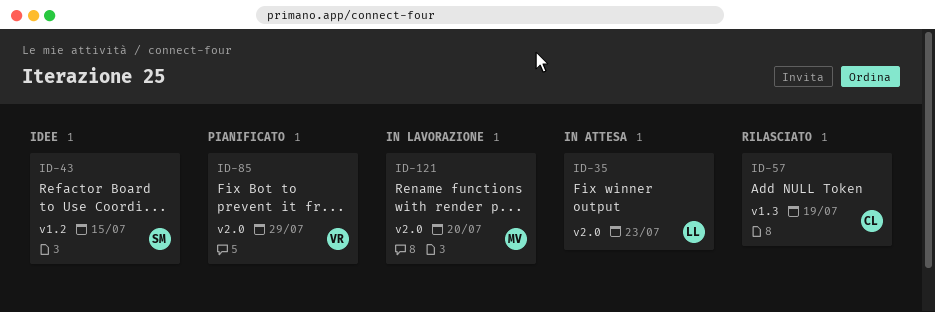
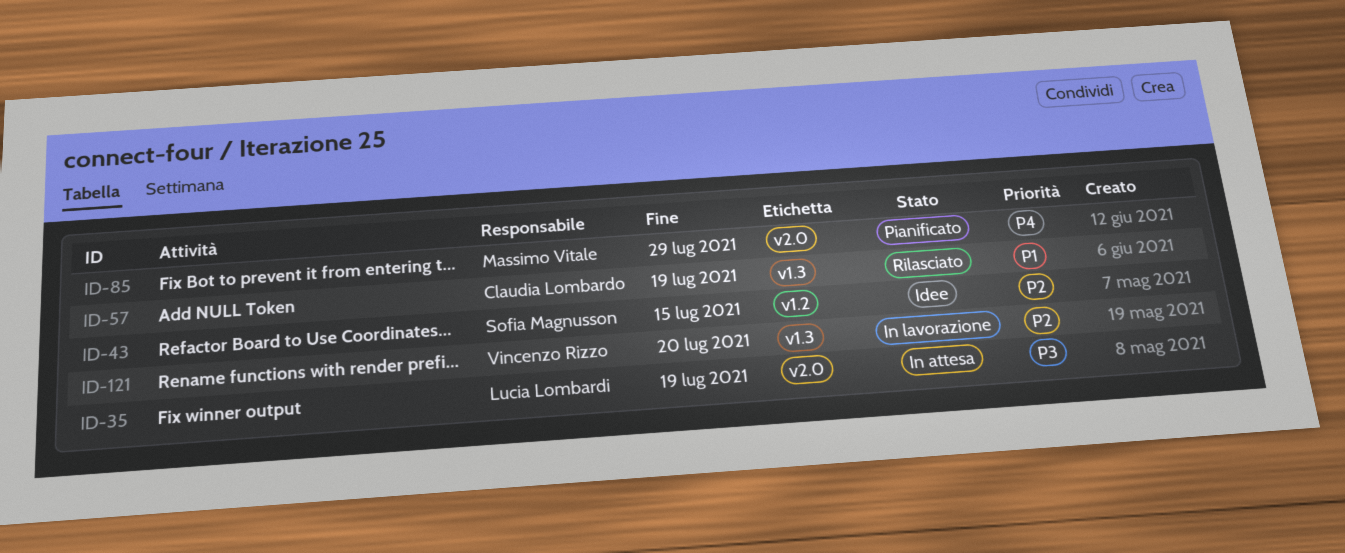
ID-35, due: Jul 23 -> Jul 19
ID-85, owner: Vincenzo Rizzo -> Massimo Vitale
ID-121, owner: Massimo Vitale -> Vincenzo Rizzo
ID-121, label: v2.0 -> v1.3

